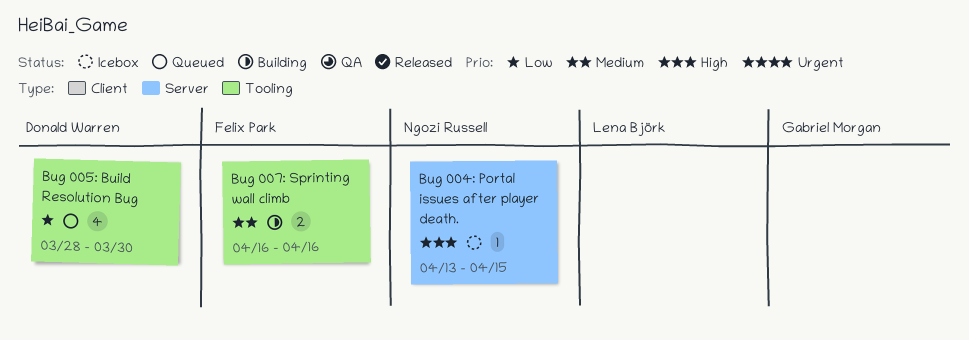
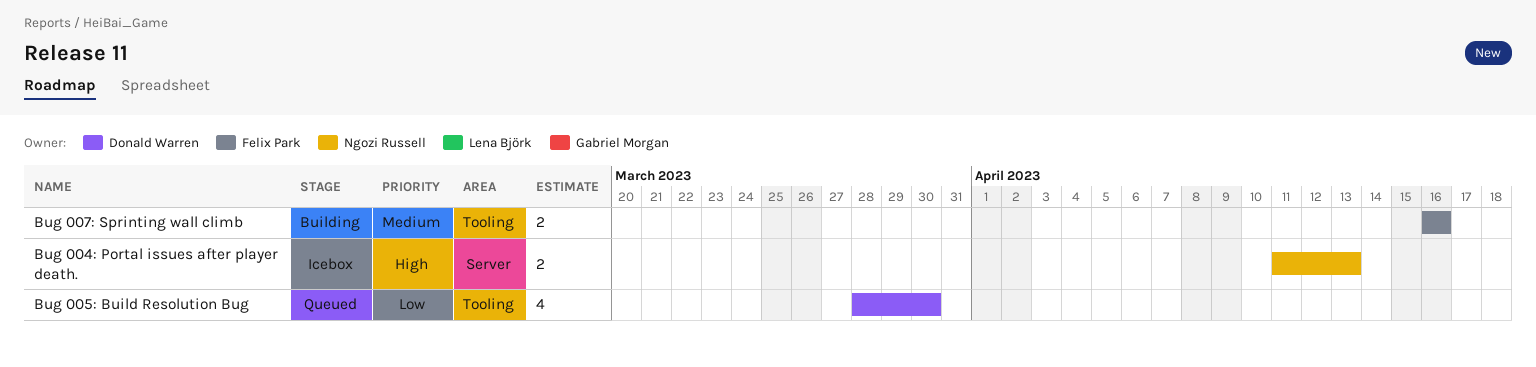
Bug 004: Portal issues after player death., estimate: 1 -> 2
Bug 004: Portal issues after player death., start: Apr 13 -> Apr 11
Bug 004: Portal issues after player death., due: Apr 15 -> Apr 13

